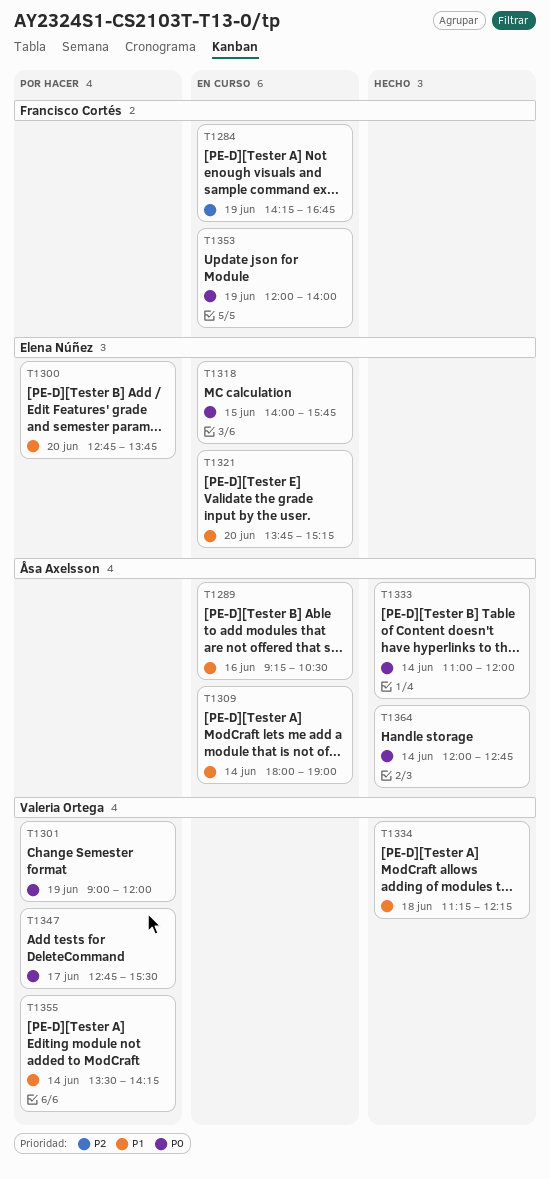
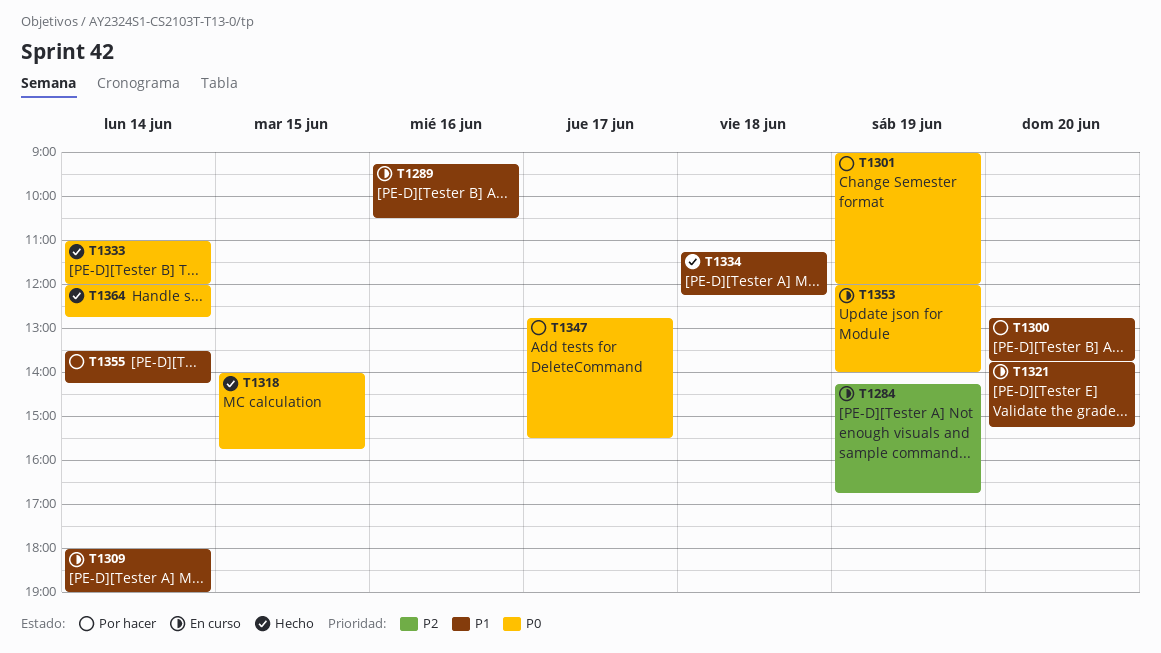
T1318, status: En curso -> Hecho

